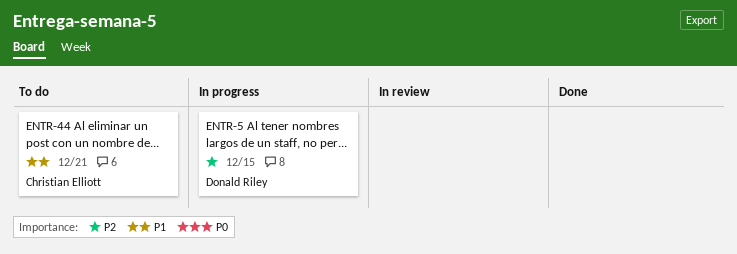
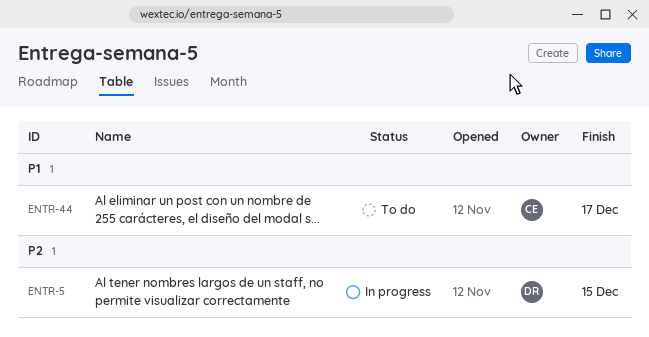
ENTR-44, due: Dec 21 -> Dec 17

